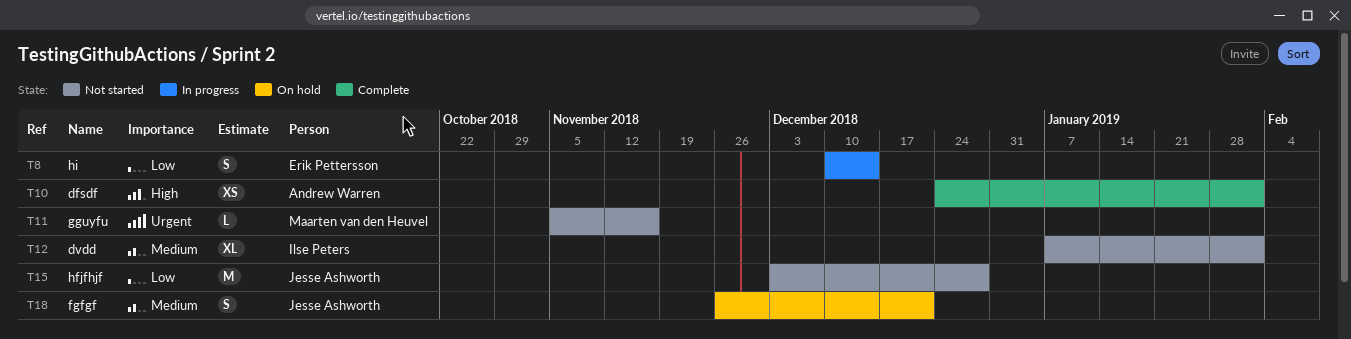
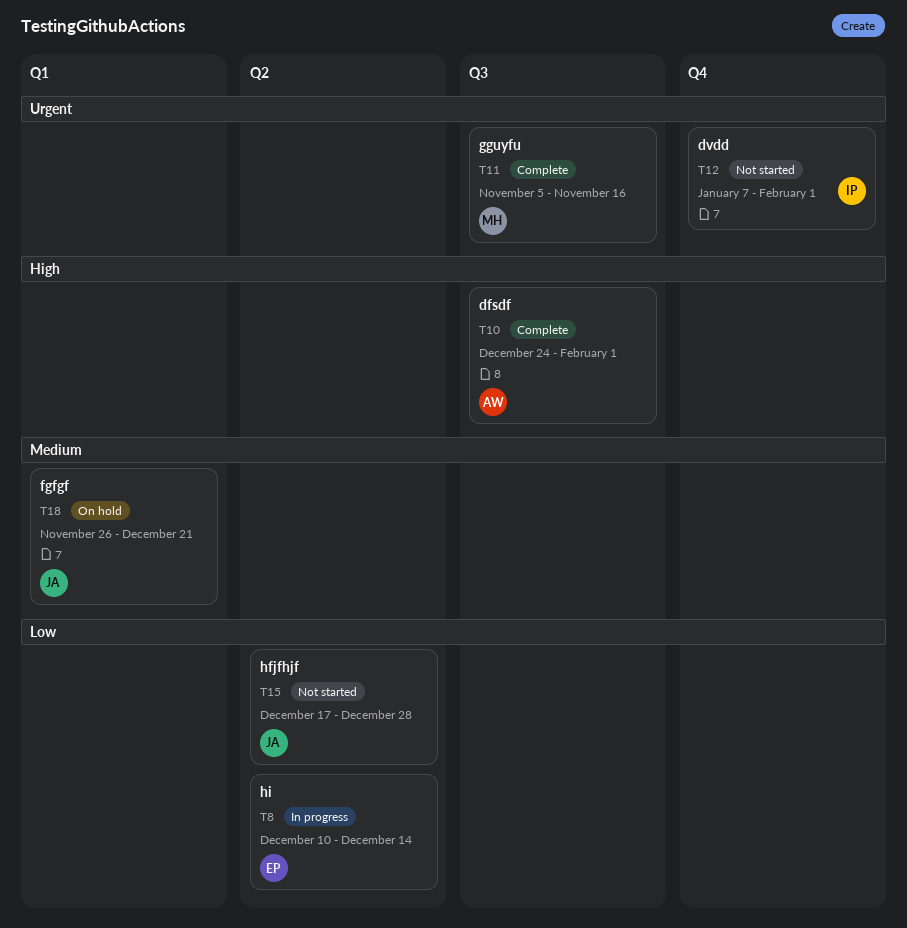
T11, status: Not started -> Complete
T12, priority: Medium -> Urgent
T15, start: Dec 3 -> Dec 17

